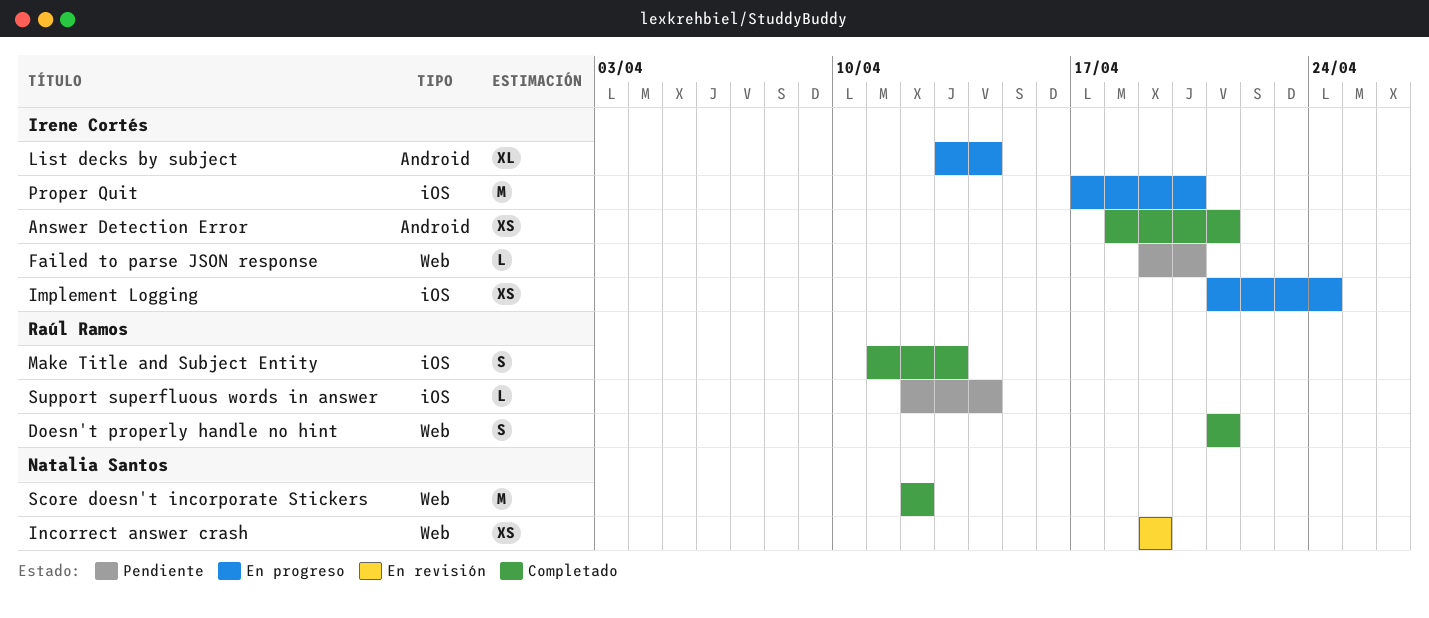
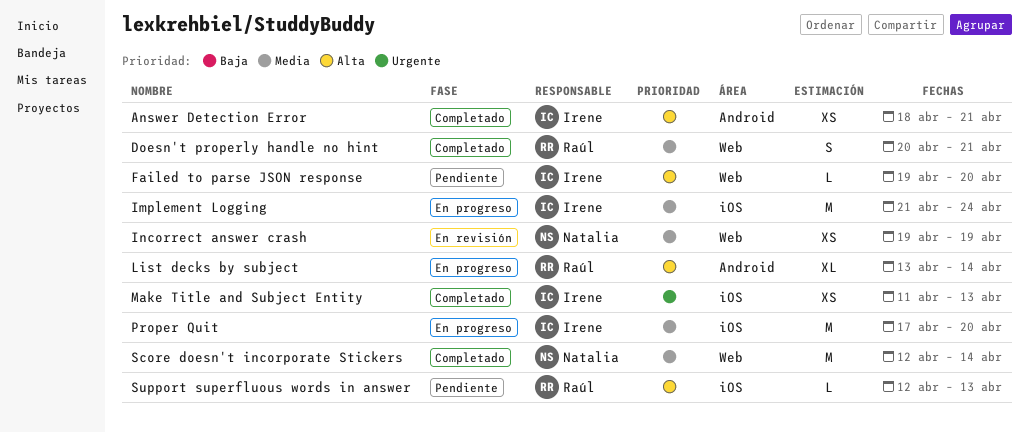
Doesn't properly handle no hint, start: Apr 21 -> Apr 20
Implement Logging, estimate: XS -> M
List decks by subject, owner: Irene Cortés -> Raúl Ramos
Make Title and Subject Entity, owner: Raúl Ramos -> Irene Cortés
Make Title and Subject Entity, estimate: S -> XS
Score doesn't incorporate Stickers, due: Apr 12 -> Apr 14
Support superfluous words in answer, due: Apr 14 -> Apr 13

